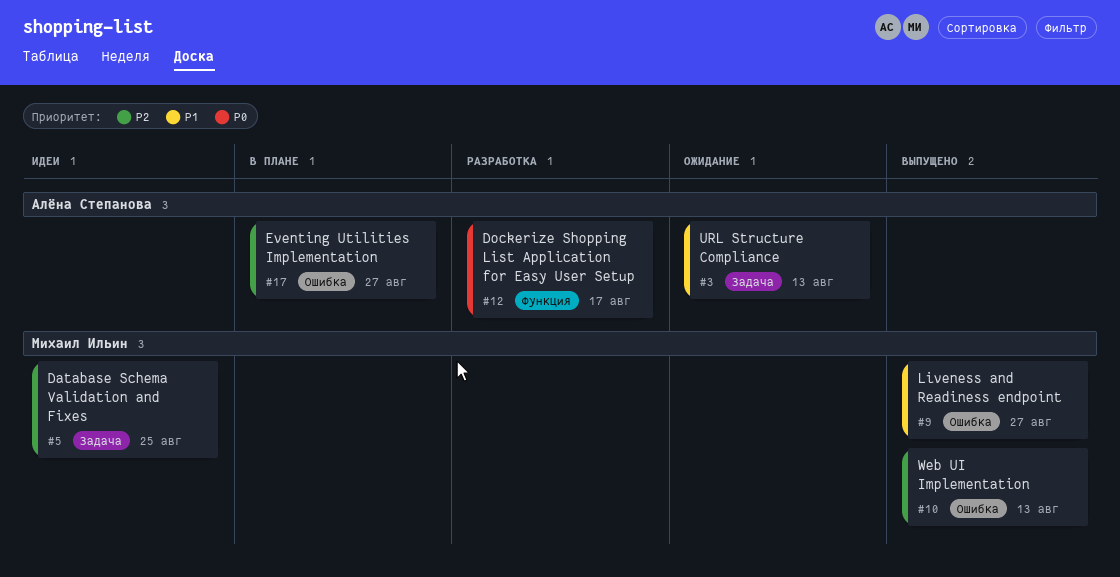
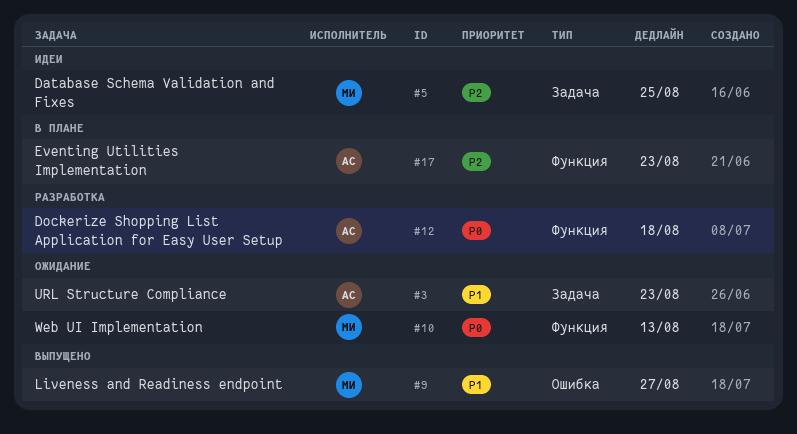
#3, due: Aug 13 -> Aug 23
#10, status: Выпущено -> Ожидание
#10, priority: P2 -> P0
#10, label: Ошибка -> Функция
#12, due: Aug 17 -> Aug 18
#17, label: Ошибка -> Функция
#17, due: Aug 27 -> Aug 23

